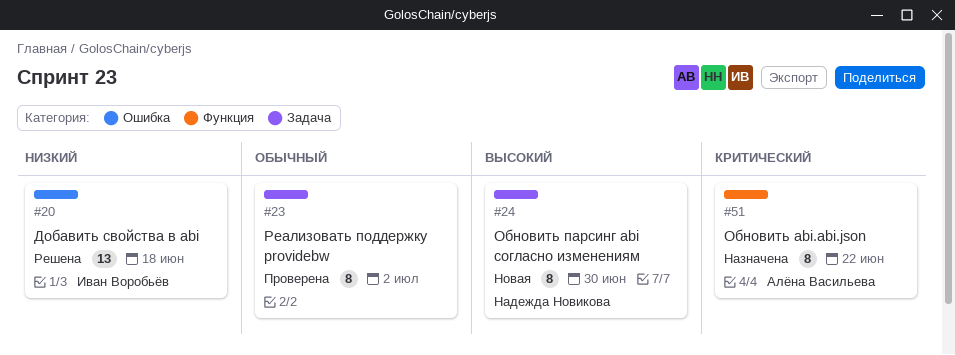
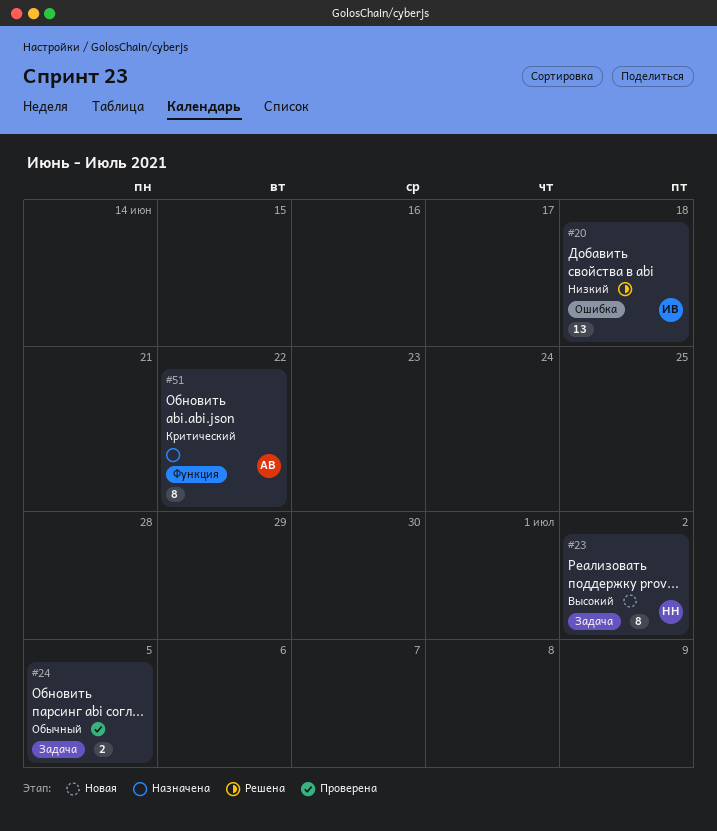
#23, status: Проверена -> Новая
#23, owner: none -> Надежда Новикова
#23, priority: Обычный -> Высокий
#24, status: Новая -> Проверена
#24, owner: Надежда Новикова -> none
#24, priority: Высокий -> Обычный
#24, estimate: 8 -> 2
#24, due: Jun 30 -> Jul 5

